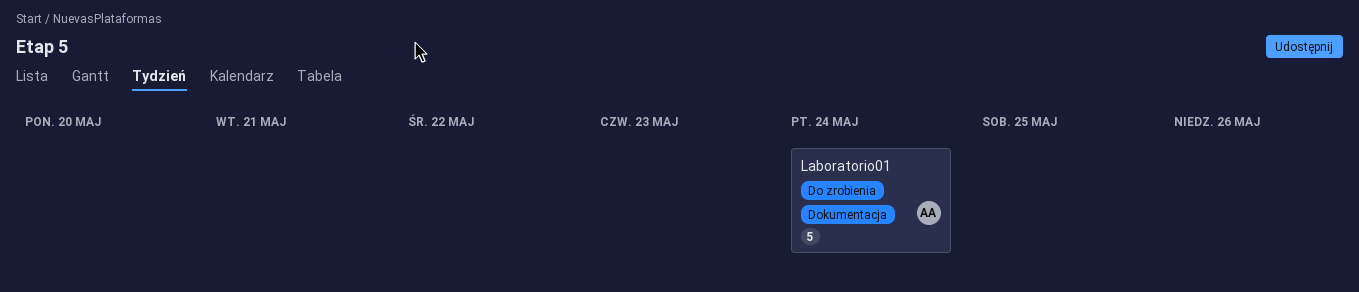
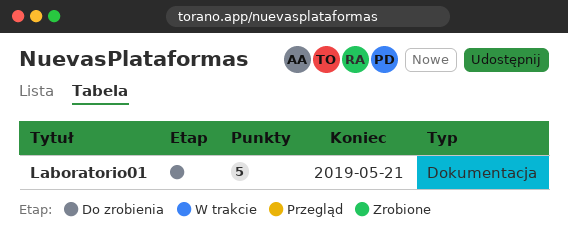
Laboratorio01, due: May 24 -> May 21

